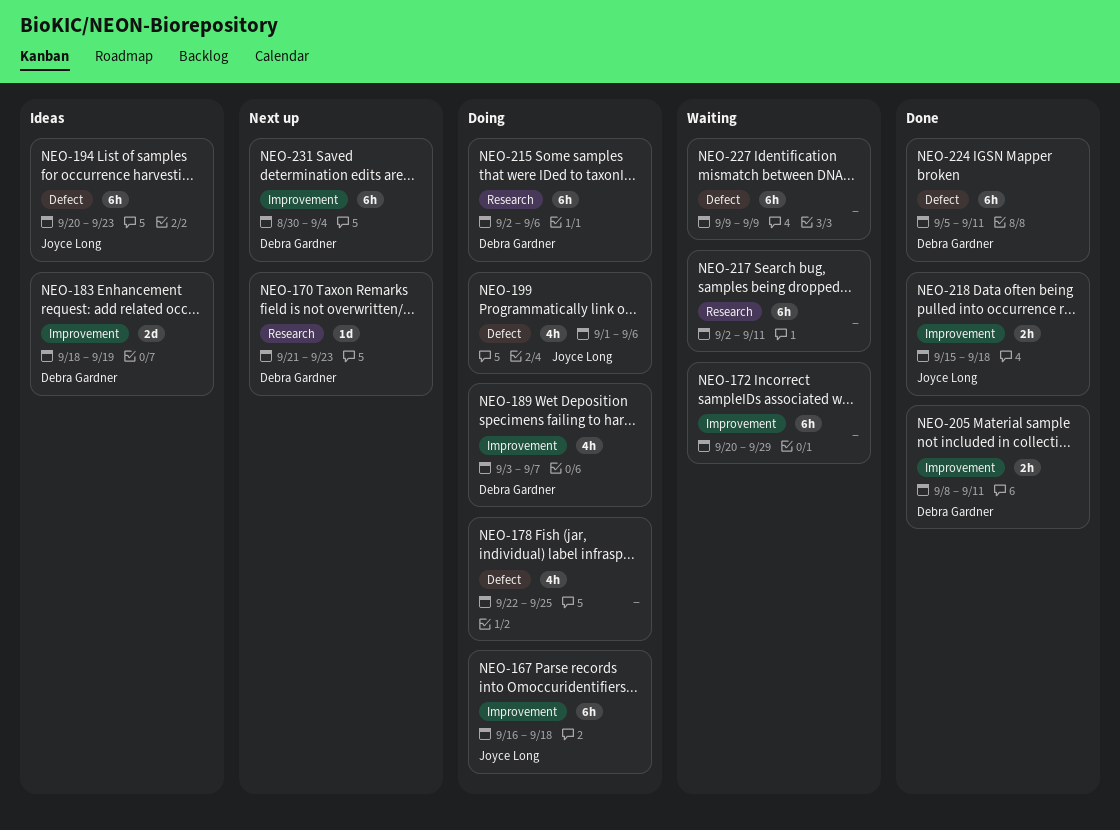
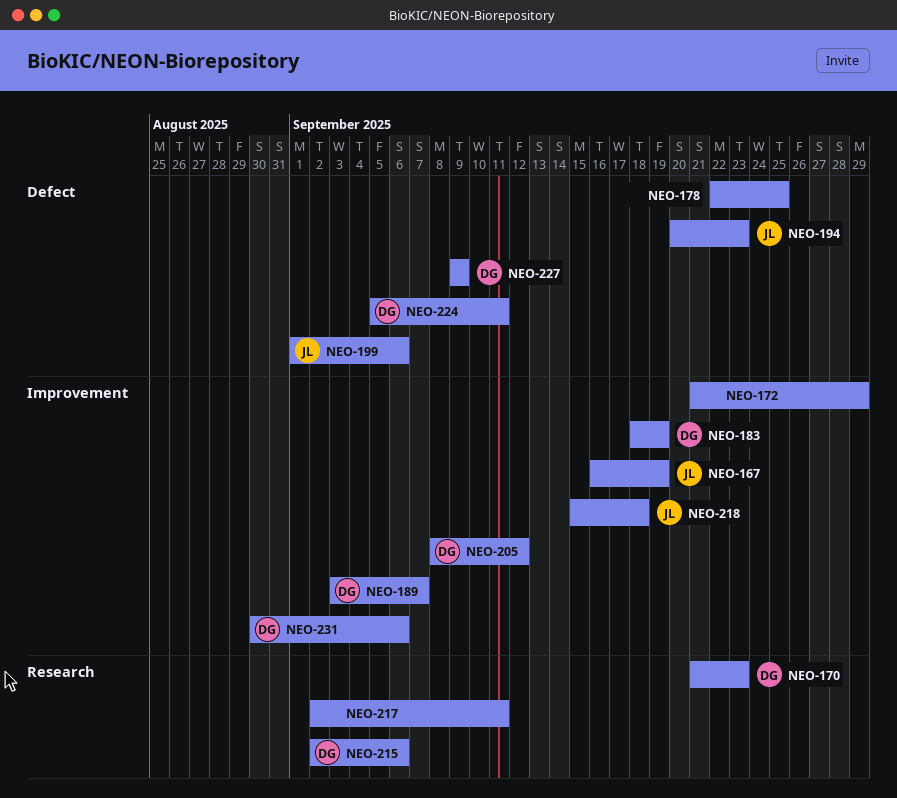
NEO-167, due: Sep 18 -> Sep 19
NEO-172, start: Sep 20 -> Sep 21
NEO-205, due: Sep 11 -> Sep 12
NEO-227, owner: none -> Debra Gardner
NEO-231, due: Sep 4 -> Sep 6

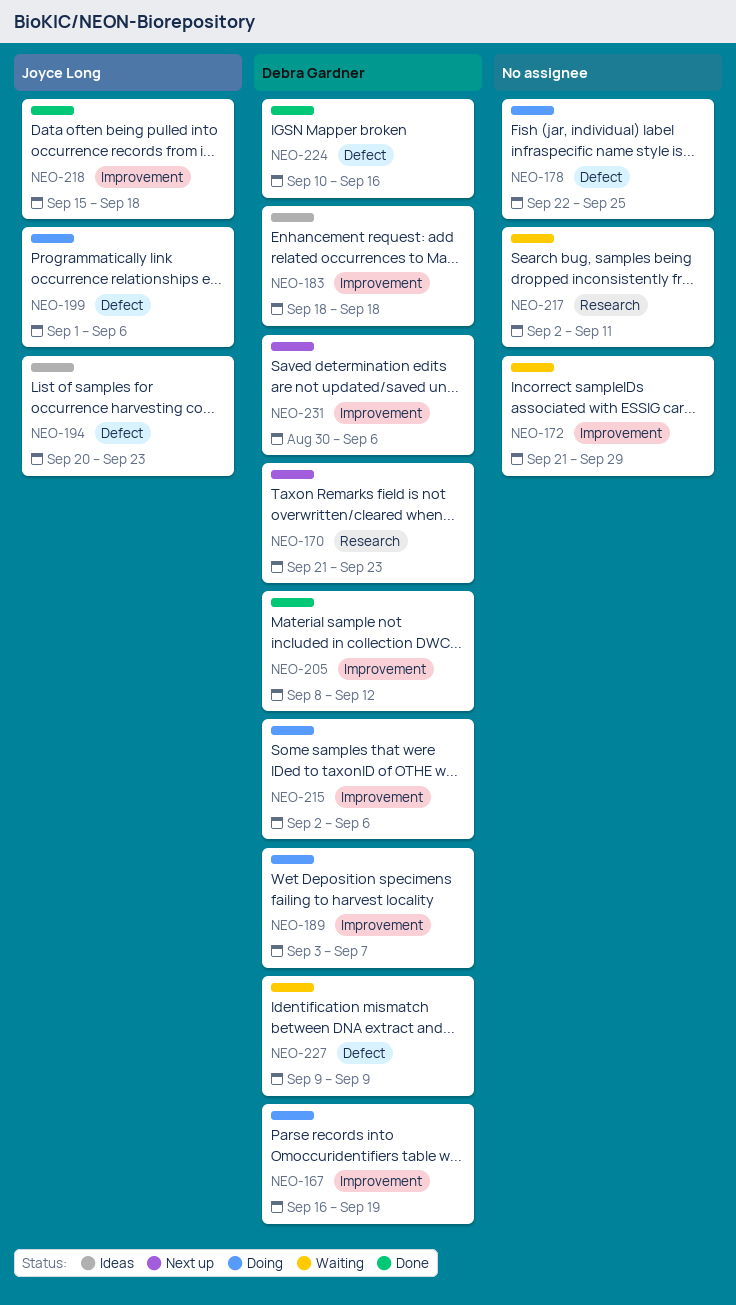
NEO-167, owner: Joyce Long -> Debra Gardner
NEO-183, due: Sep 19 -> Sep 18
NEO-215, label: Research -> Improvement
NEO-224, start: Sep 5 -> Sep 10
NEO-224, due: Sep 11 -> Sep 16

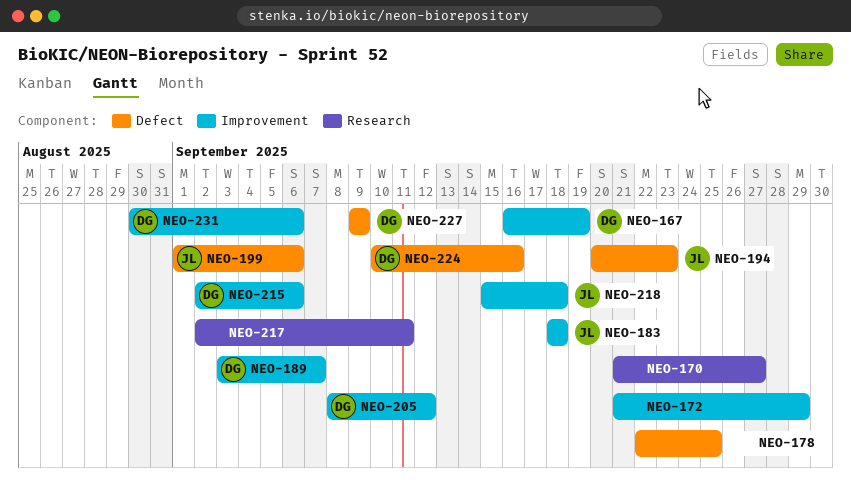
NEO-170, owner: Debra Gardner -> none
NEO-170, due: Sep 23 -> Sep 27
NEO-183, owner: Debra Gardner -> Joyce Long

